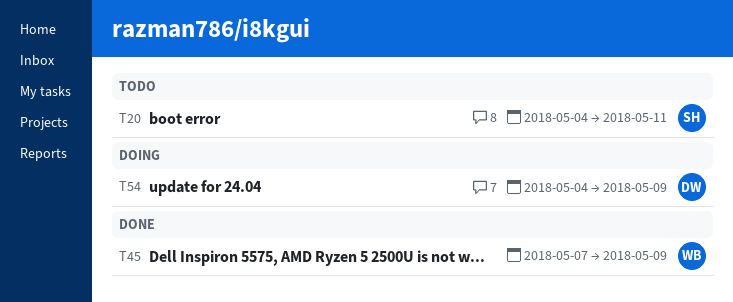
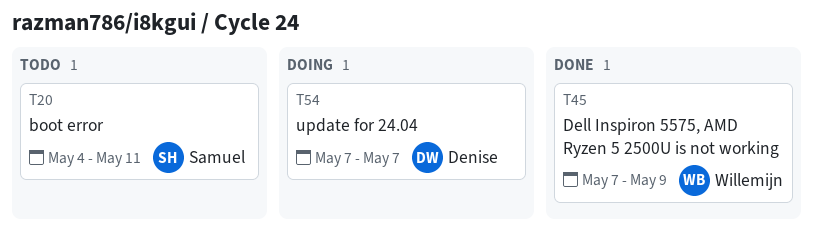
T54, start: May 4 -> May 7
T54, due: May 9 -> May 7

